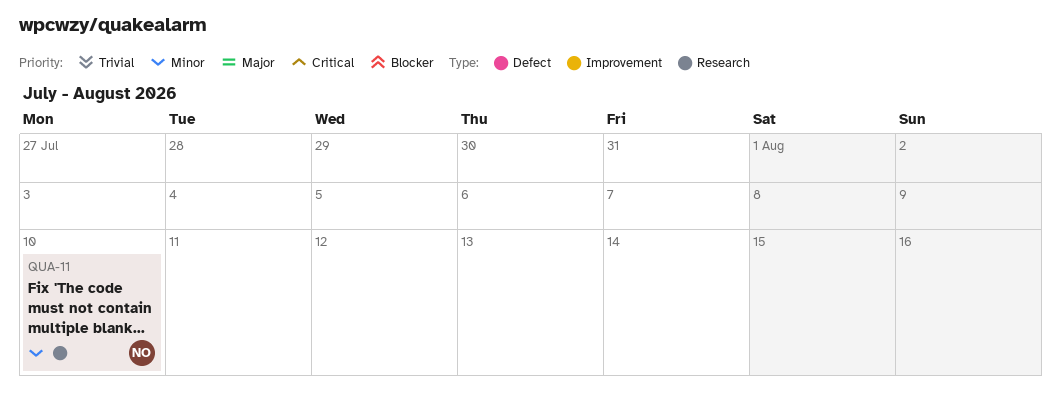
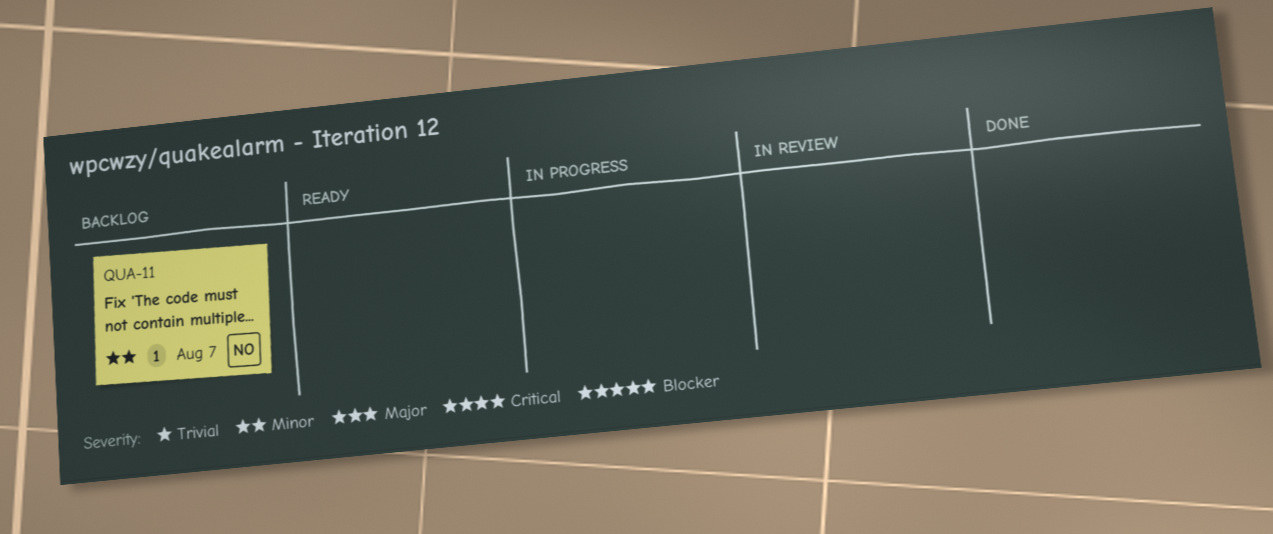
QUA-11, due: Aug 10 -> Aug 7

